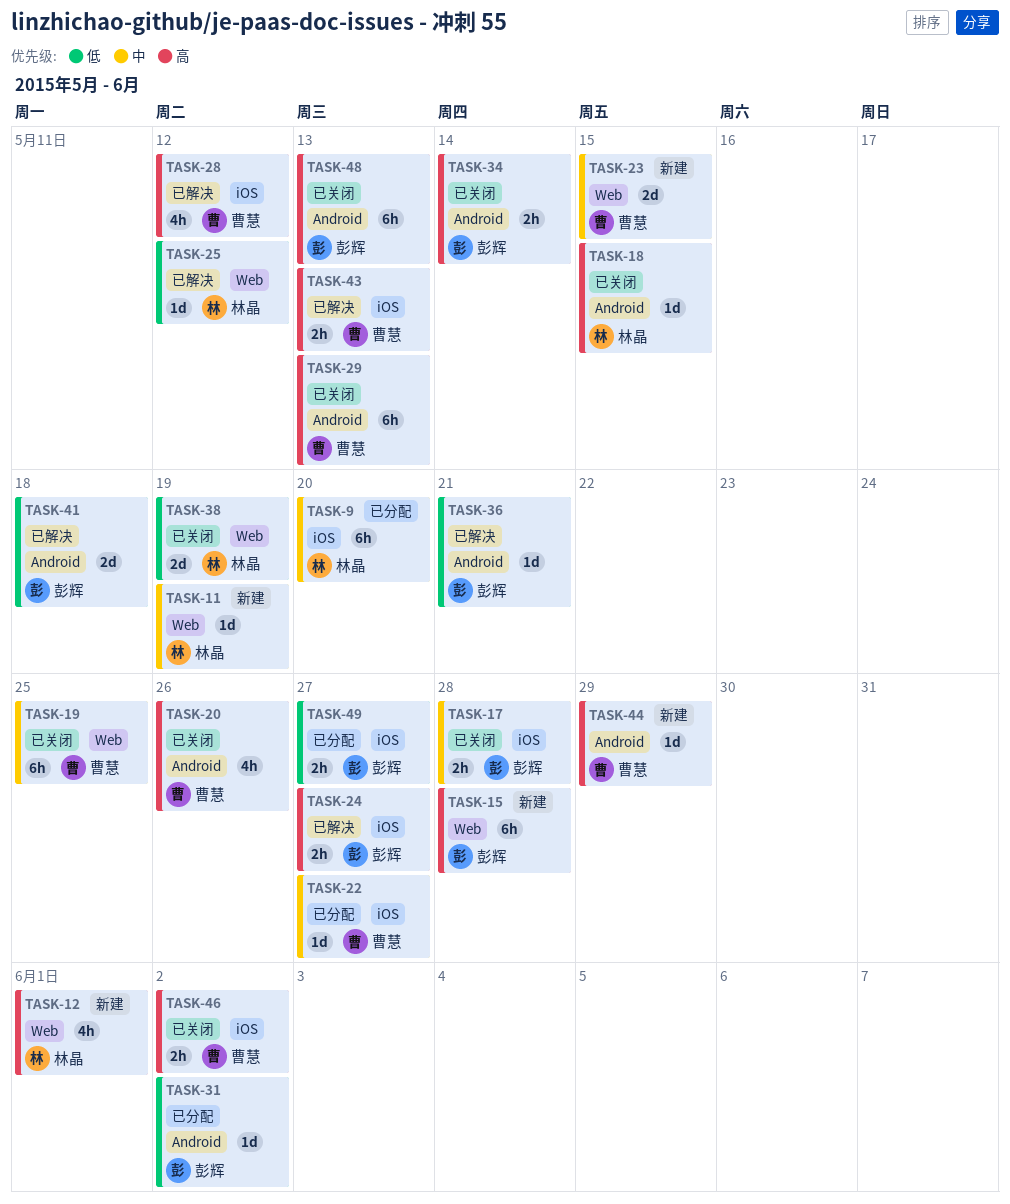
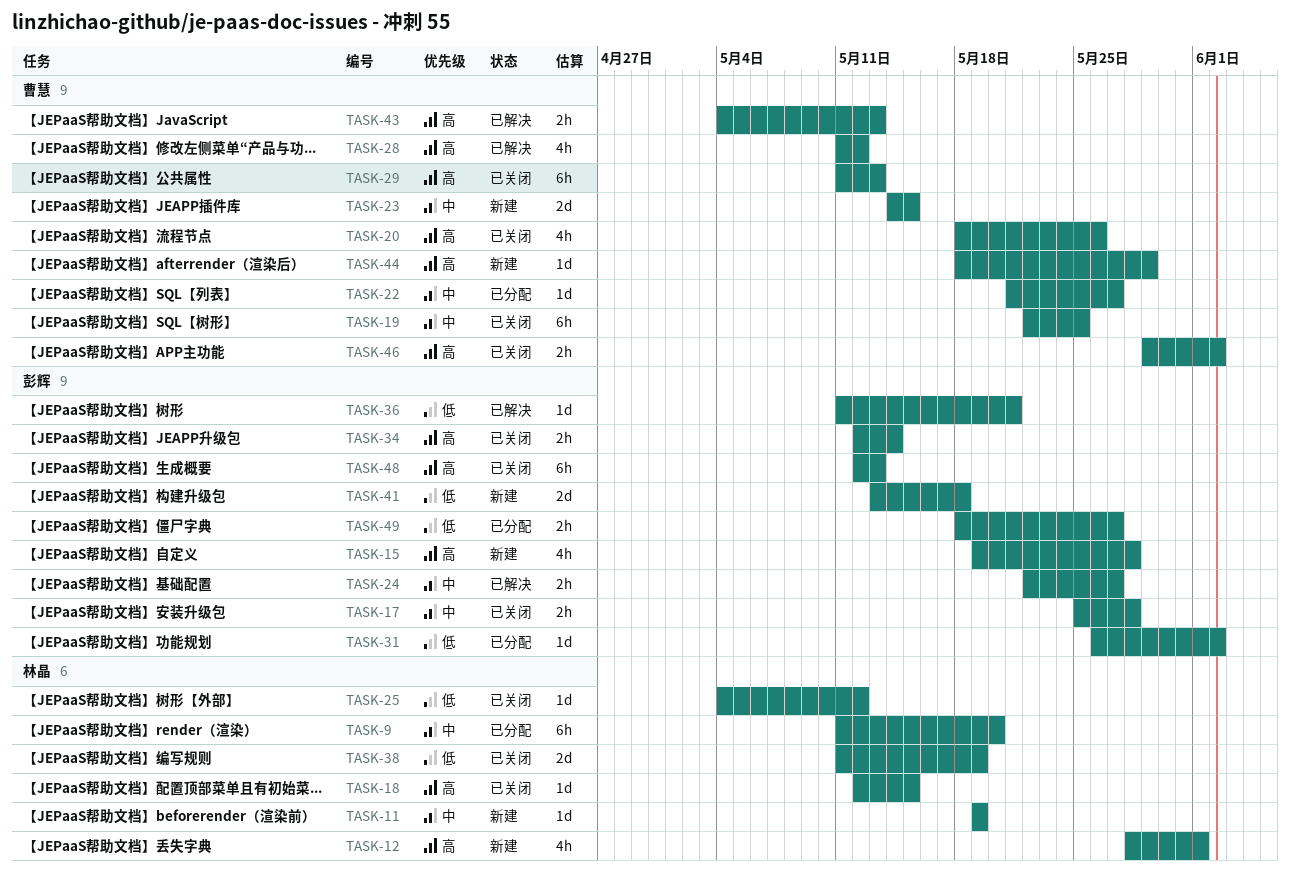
TASK-15, estimate: 6h -> 4h
TASK-24, priority: 高 -> 中
TASK-25, status: 已解决 -> 已关闭
TASK-41, status: 已解决 -> 新建

